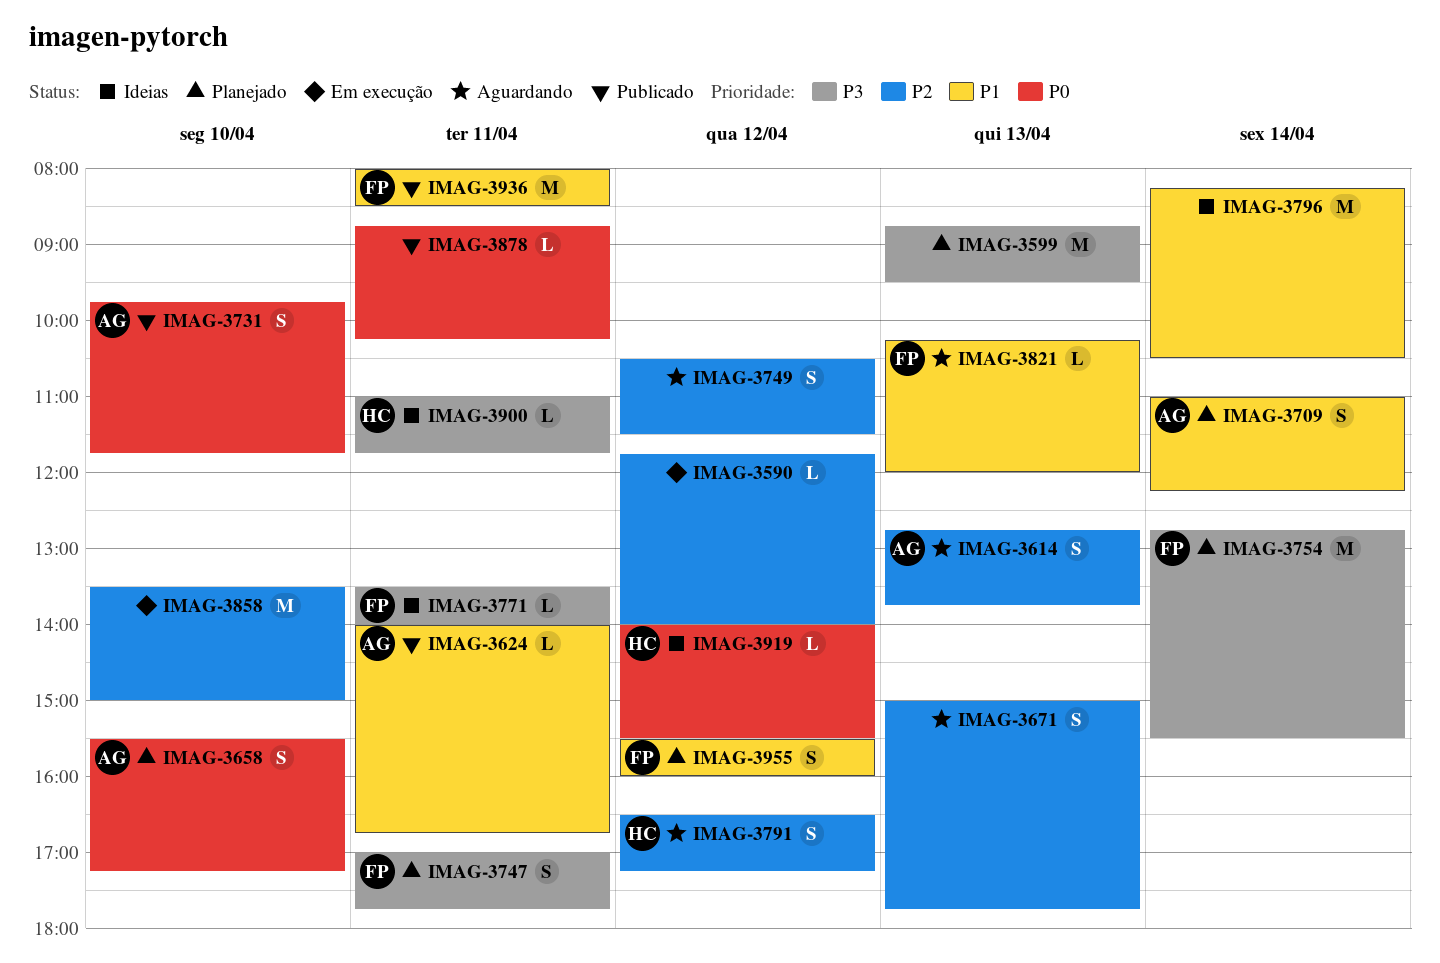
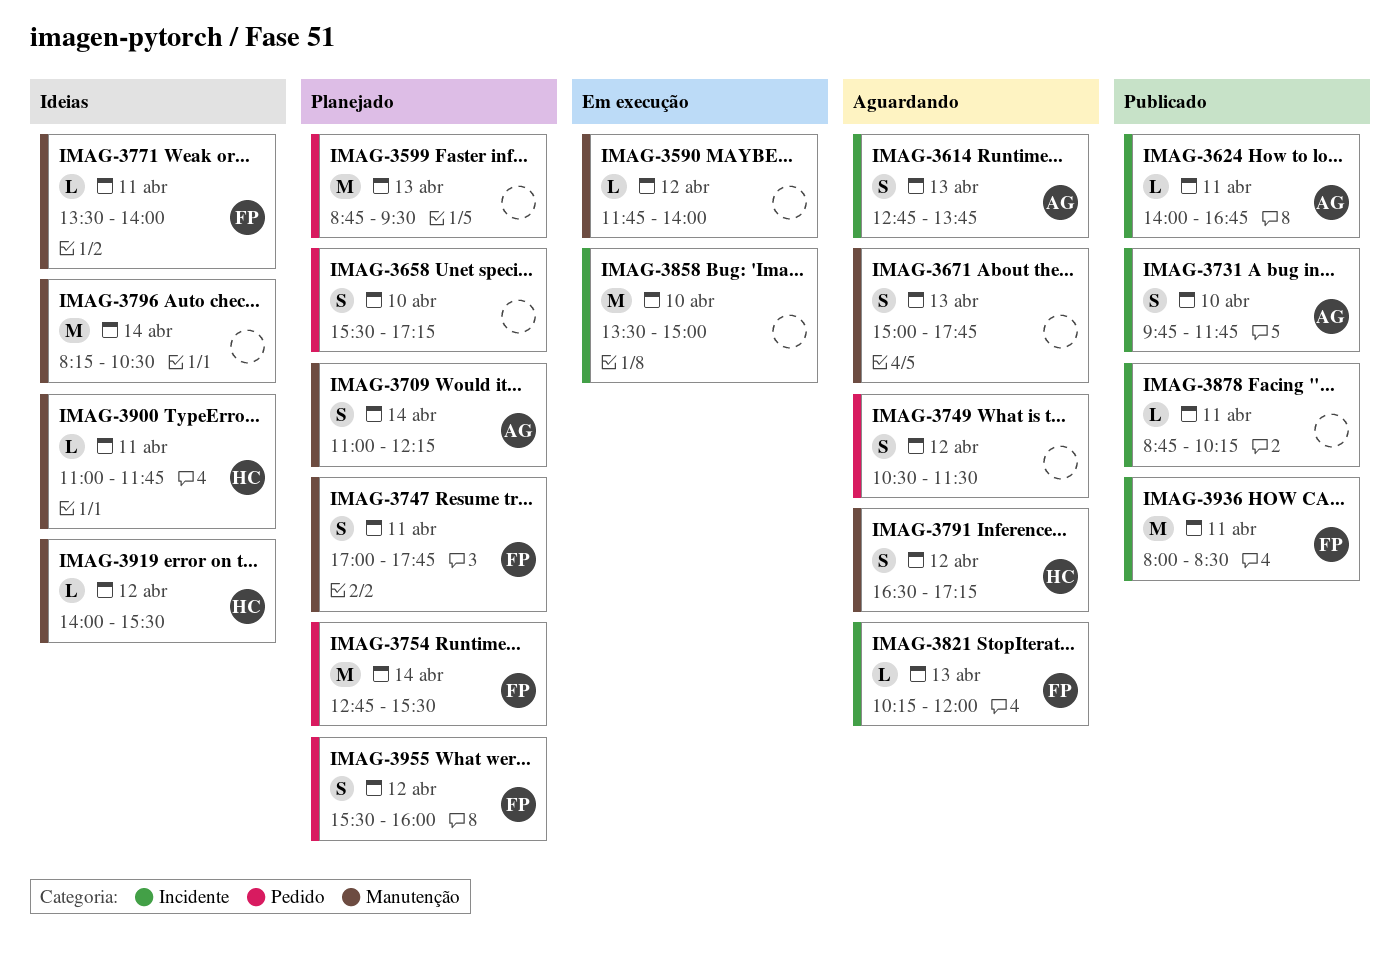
IMAG-3658, owner: AG -> none

